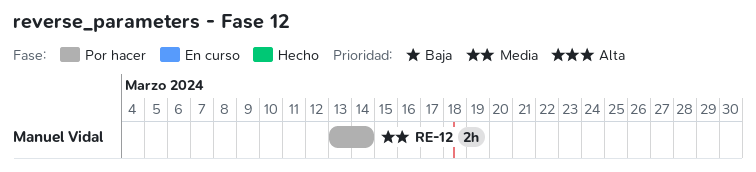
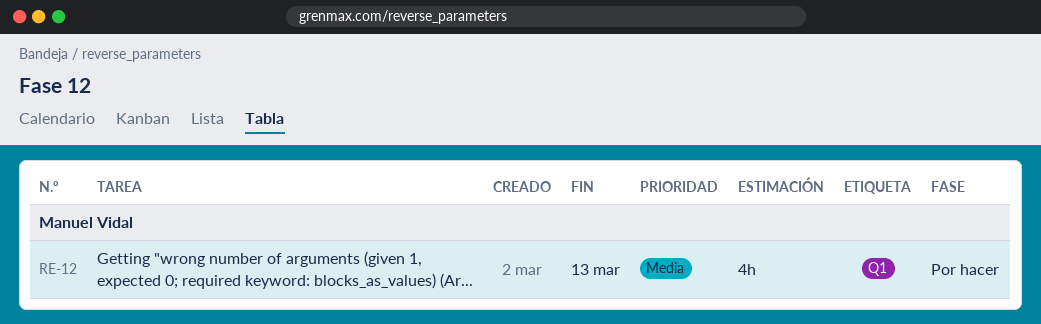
RE-12, estimate: 2h -> 4h
RE-12, due: Mar 14 -> Mar 13

